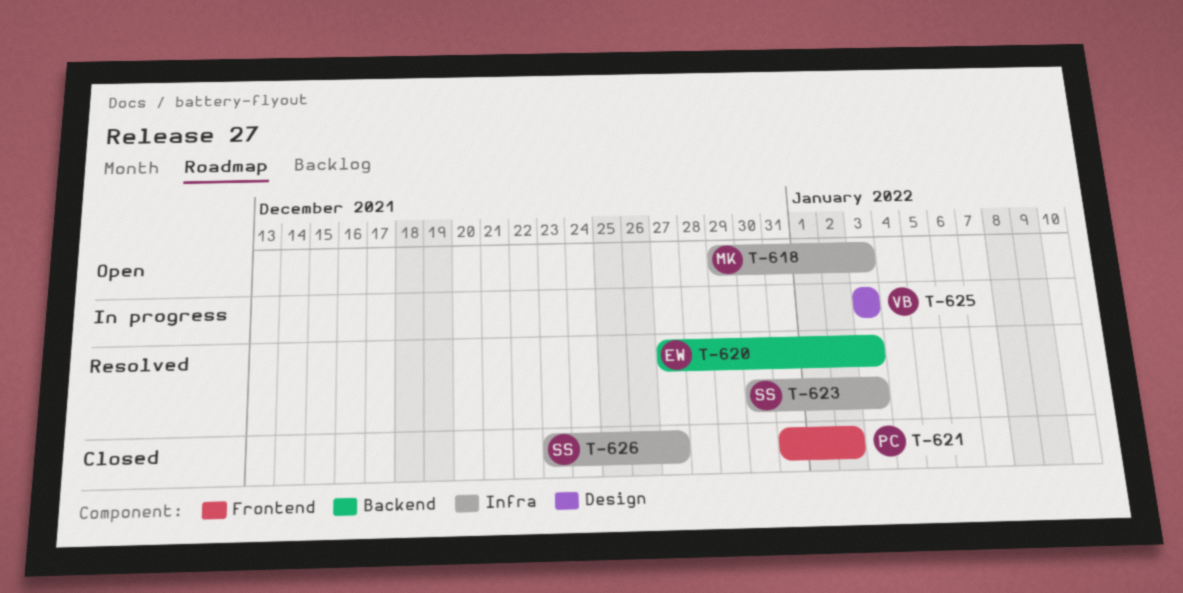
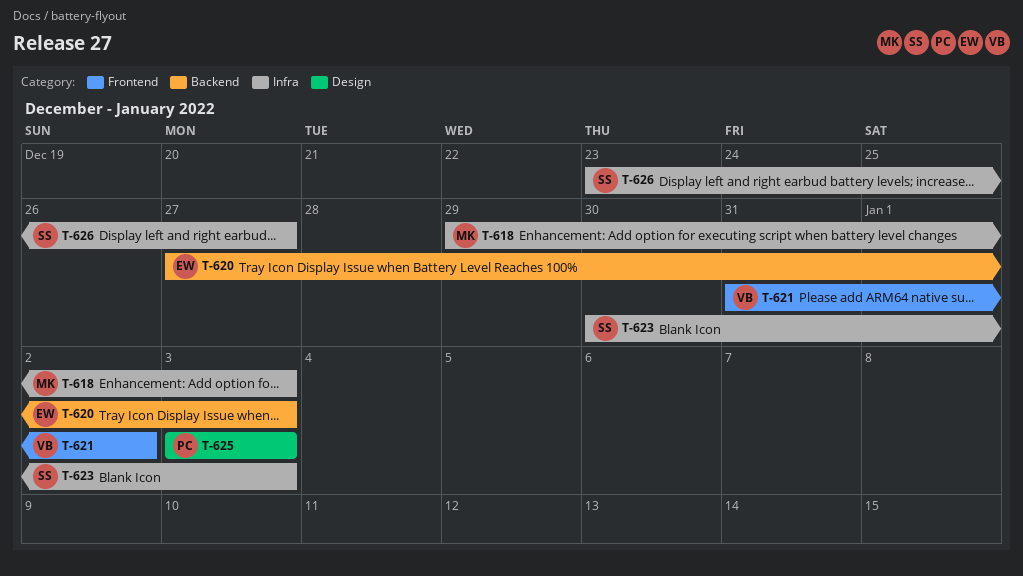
T-621, owner: PC -> VB
T-625, owner: VB -> PC

